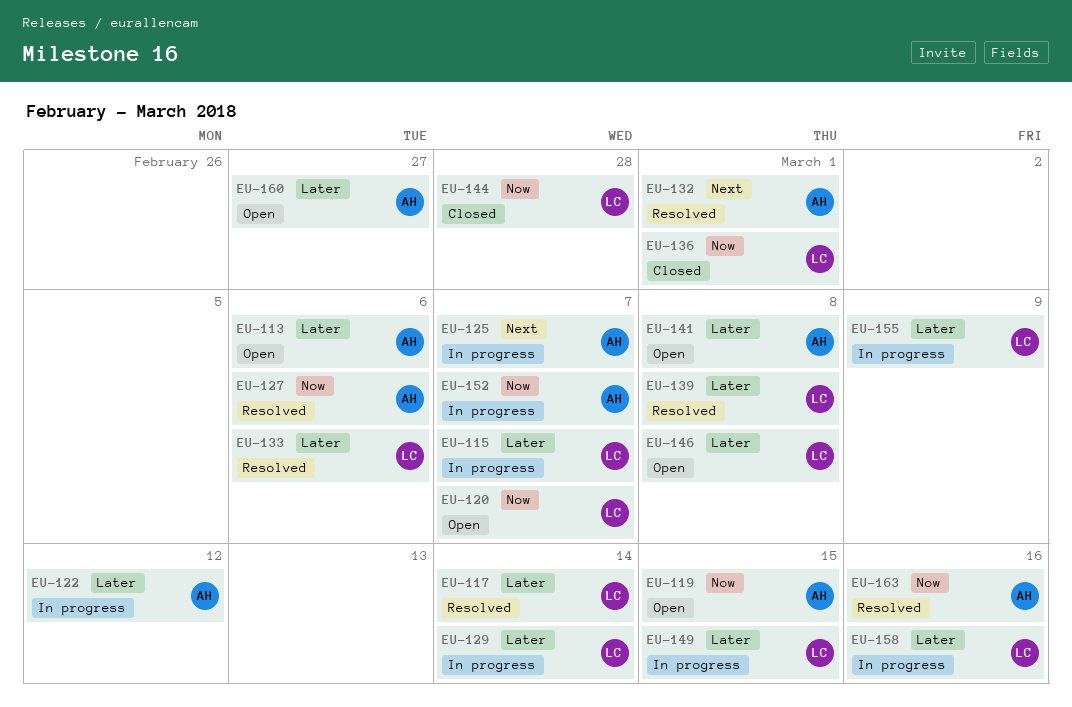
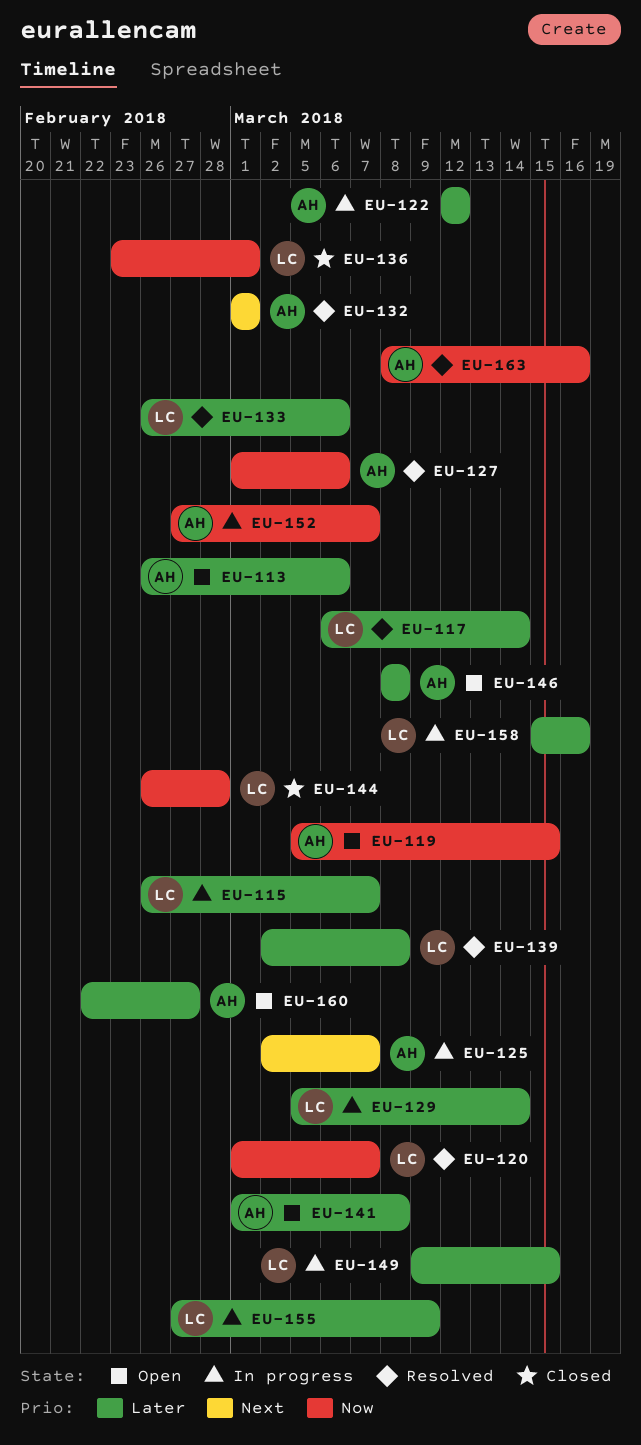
EU-120, status: Open -> Resolved
EU-146, owner: LC -> AH

